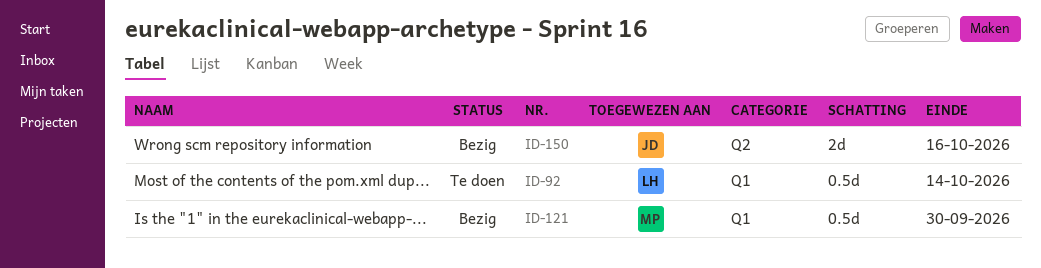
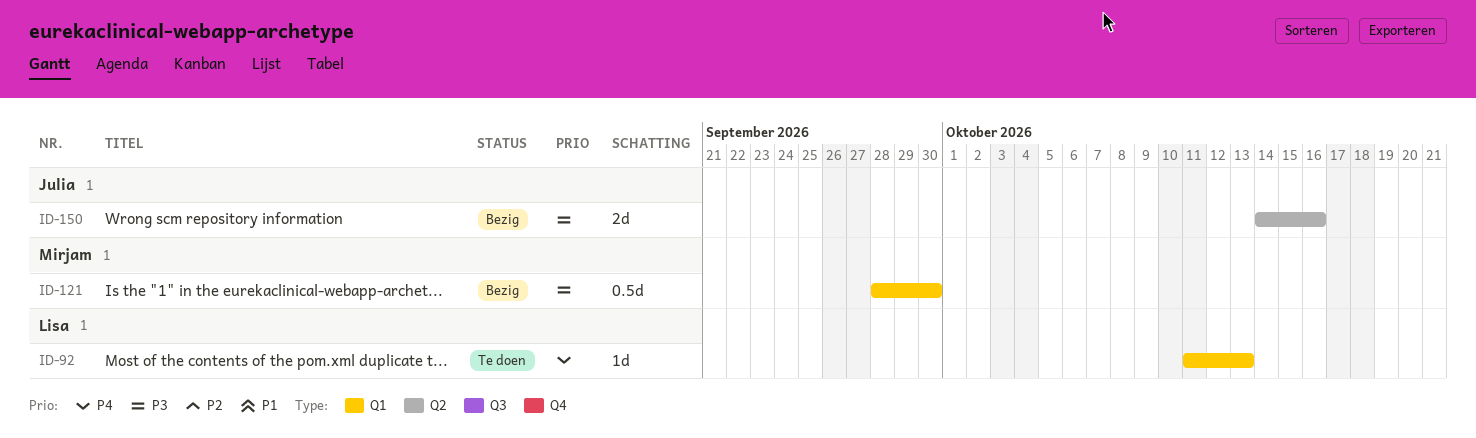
ID-92, estimate: 0.5d -> 1d
ID-92, due: Oct 14 -> Oct 13

